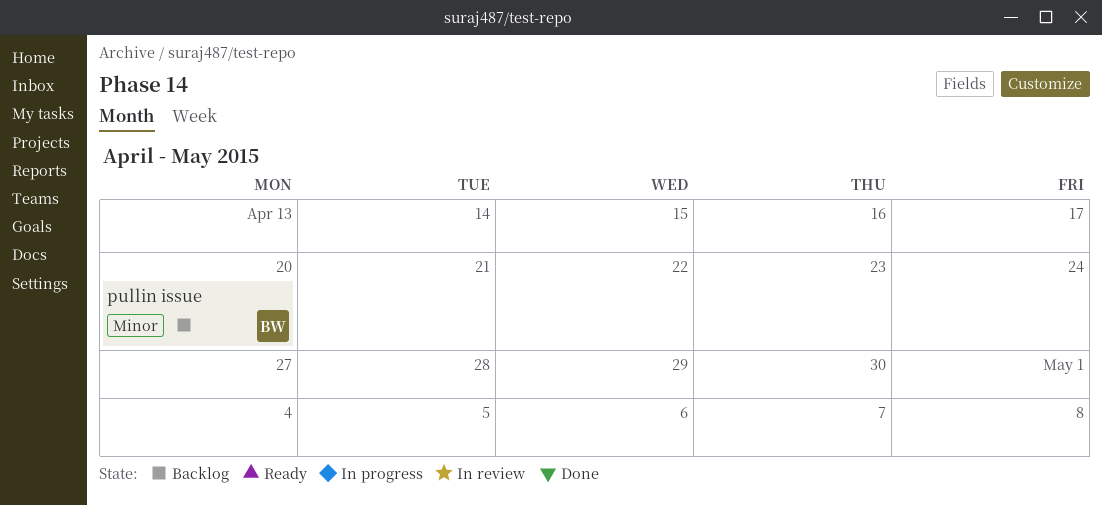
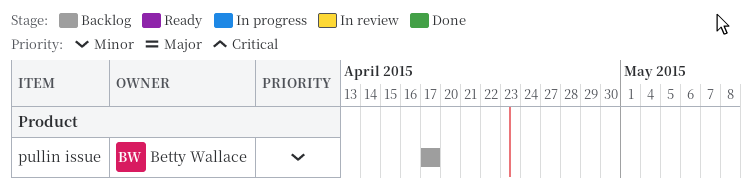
pullin issue, due: Apr 20 -> Apr 17

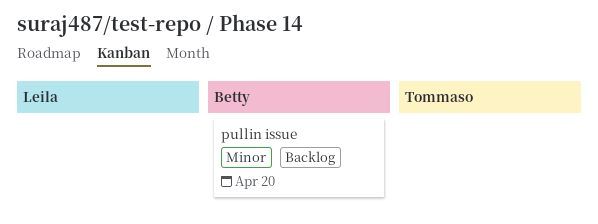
pullin issue, due: Apr 17 -> Apr 20

